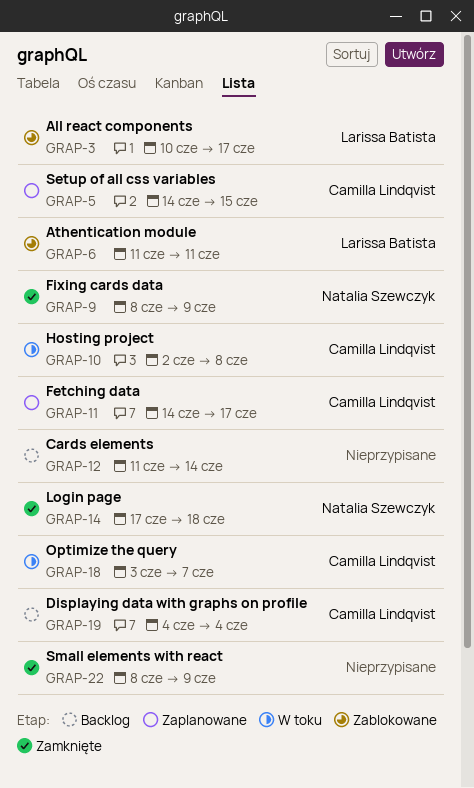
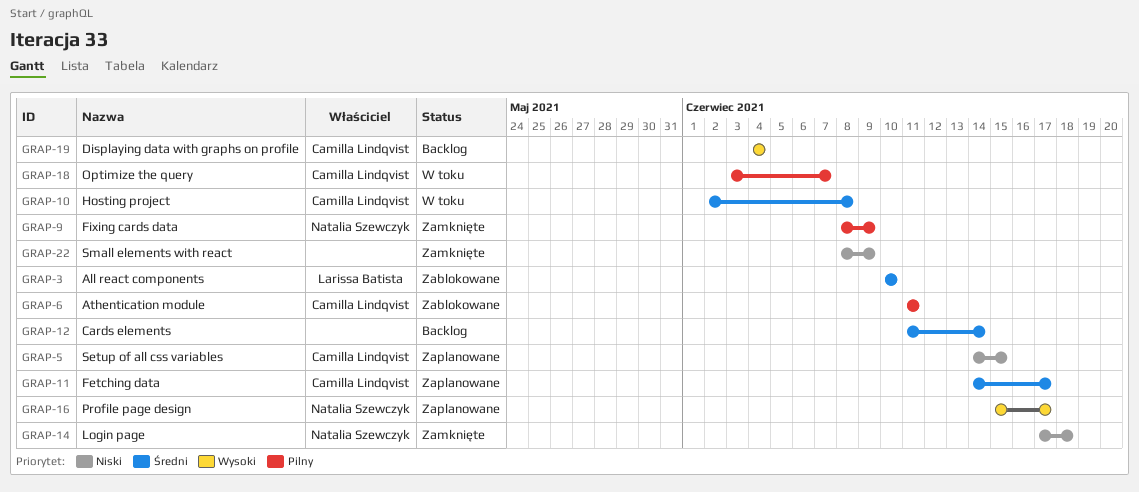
GRAP-3, due: Jun 17 -> Jun 10
GRAP-6, owner: Larissa Batista -> Camilla Lindqvist
GRAP-16: none -> present

